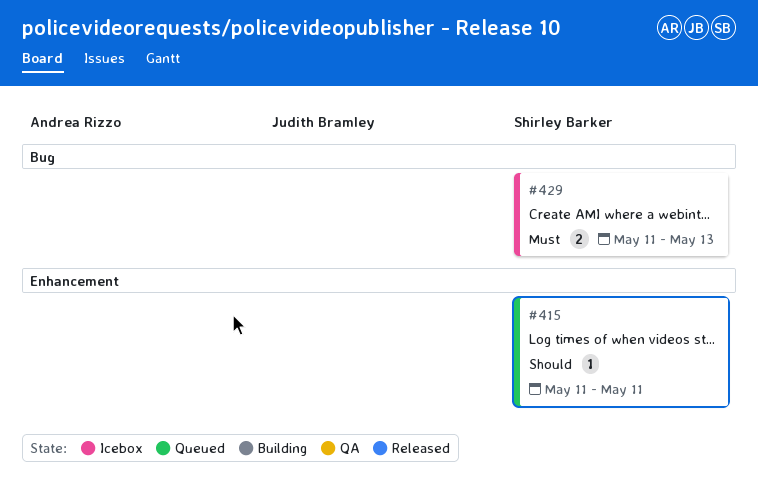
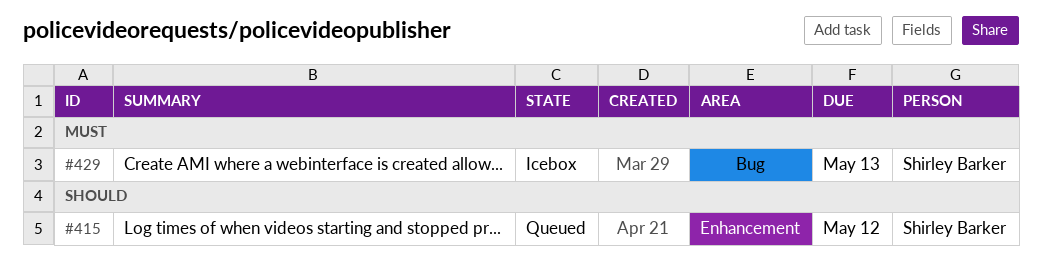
#415, due: May 11 -> May 12

